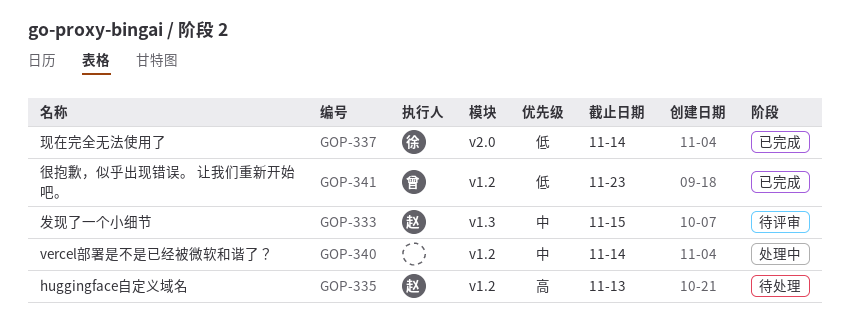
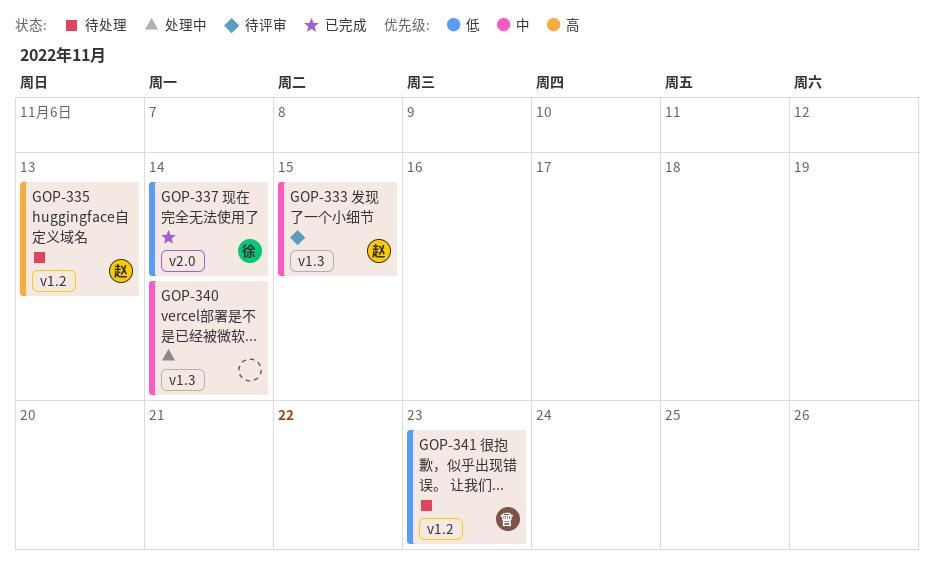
GOP-340, label: v1.2 -> v1.3
GOP-341, status: 已完成 -> 待处理

